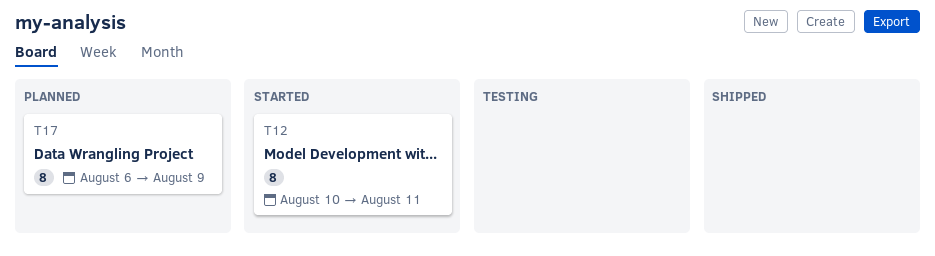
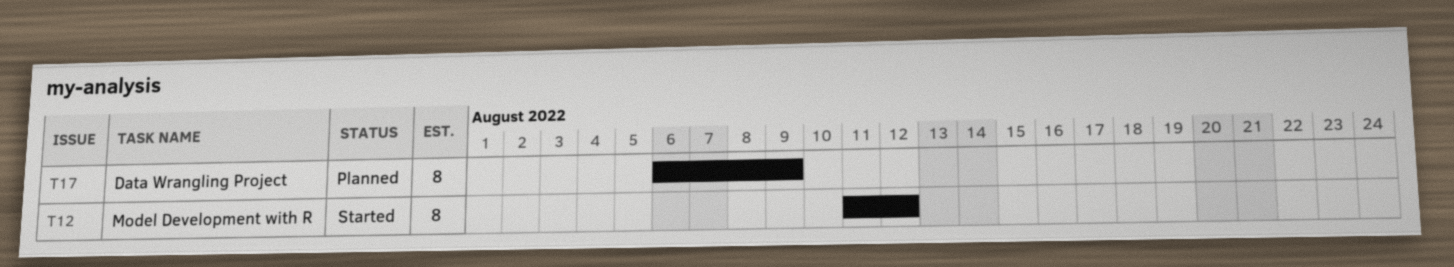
T12, start: Aug 10 -> Aug 11
T12, due: Aug 11 -> Aug 12

